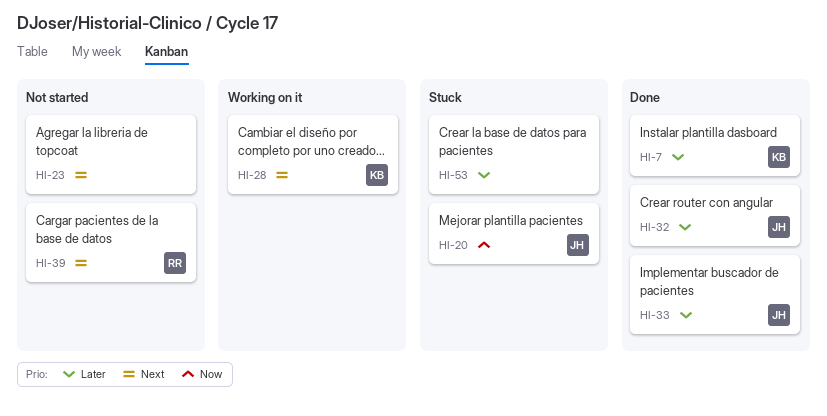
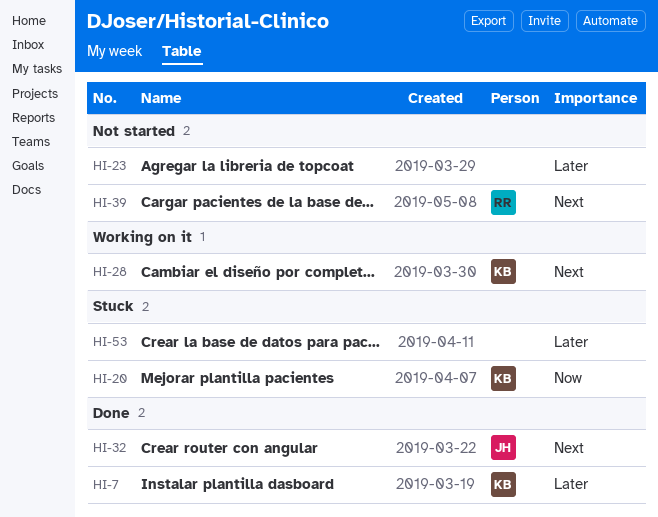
HI-20, owner: JH -> KB
HI-23, priority: Next -> Later
HI-32, priority: Later -> Next
HI-33: present -> none

